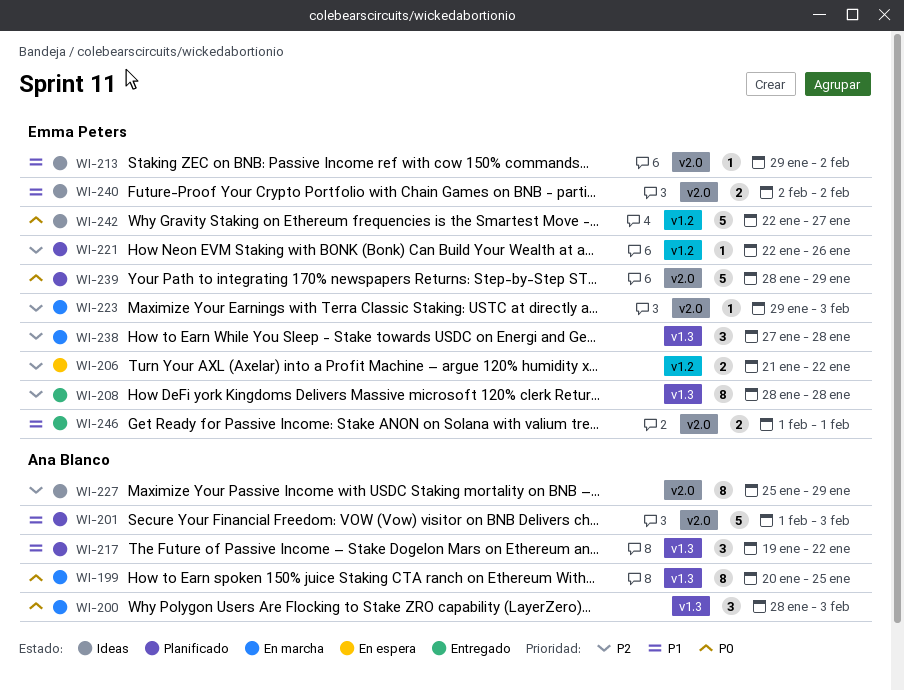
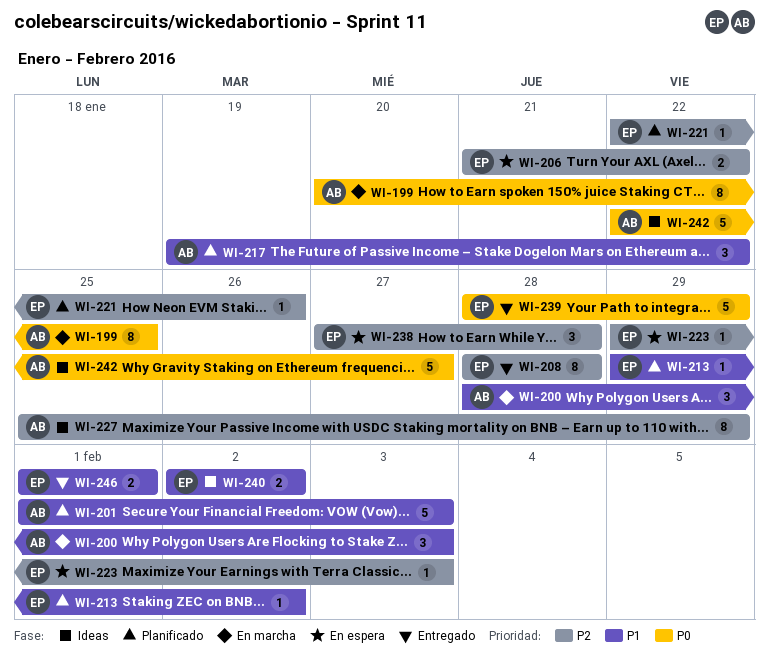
WI-200, priority: P0 -> P1
WI-213, status: Ideas -> Planificado
WI-223, status: En marcha -> En espera
WI-238, status: En marcha -> En espera
WI-239, status: Planificado -> Entregado
WI-242, owner: Emma Peters -> Ana Blanco

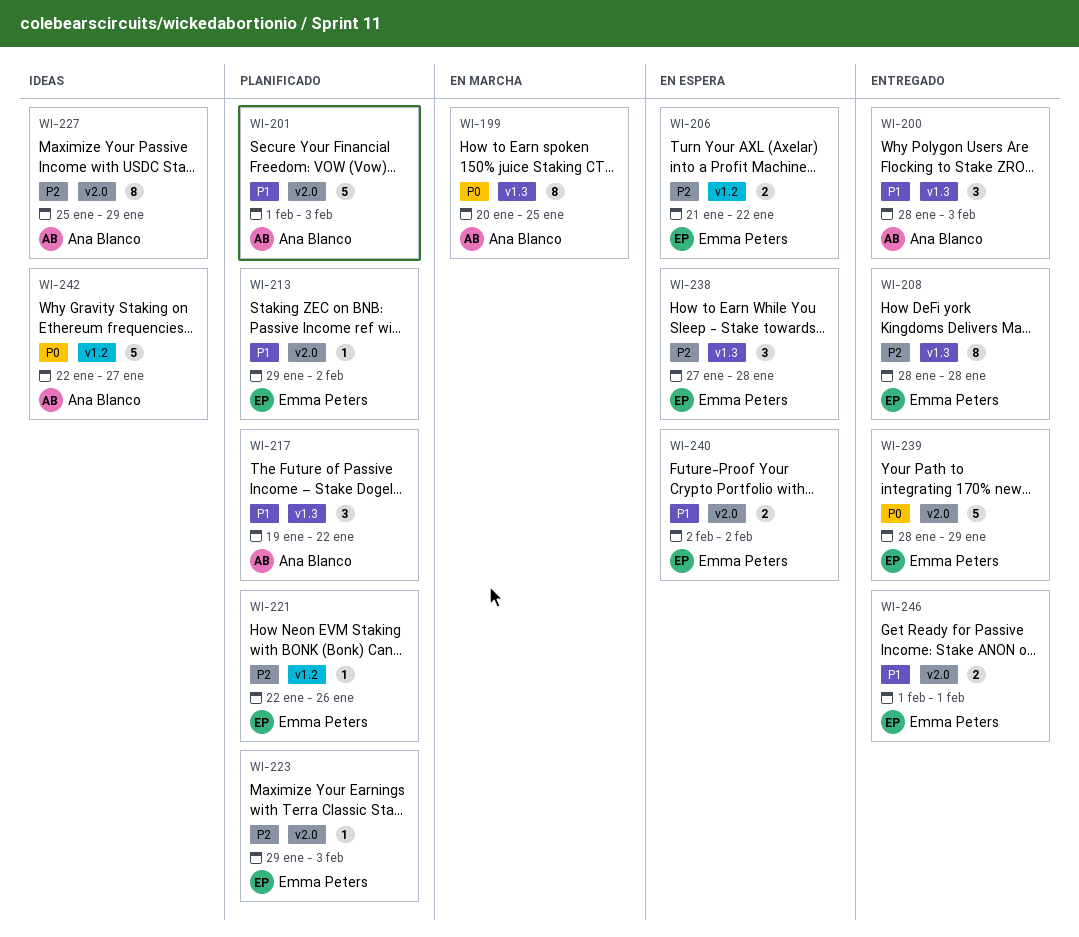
WI-200, status: En marcha -> Entregado
WI-223, status: En espera -> Planificado
WI-240, status: Ideas -> En espera

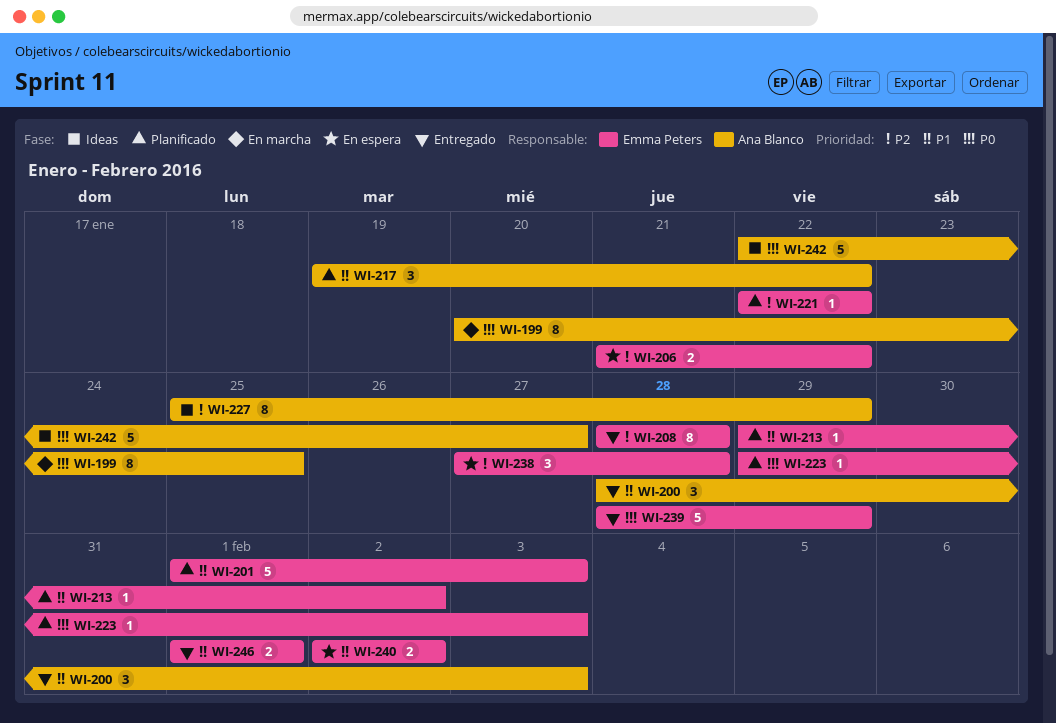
WI-201, owner: Ana Blanco -> Emma Peters
WI-221, due: Jan 26 -> Jan 22
WI-223, priority: P2 -> P0

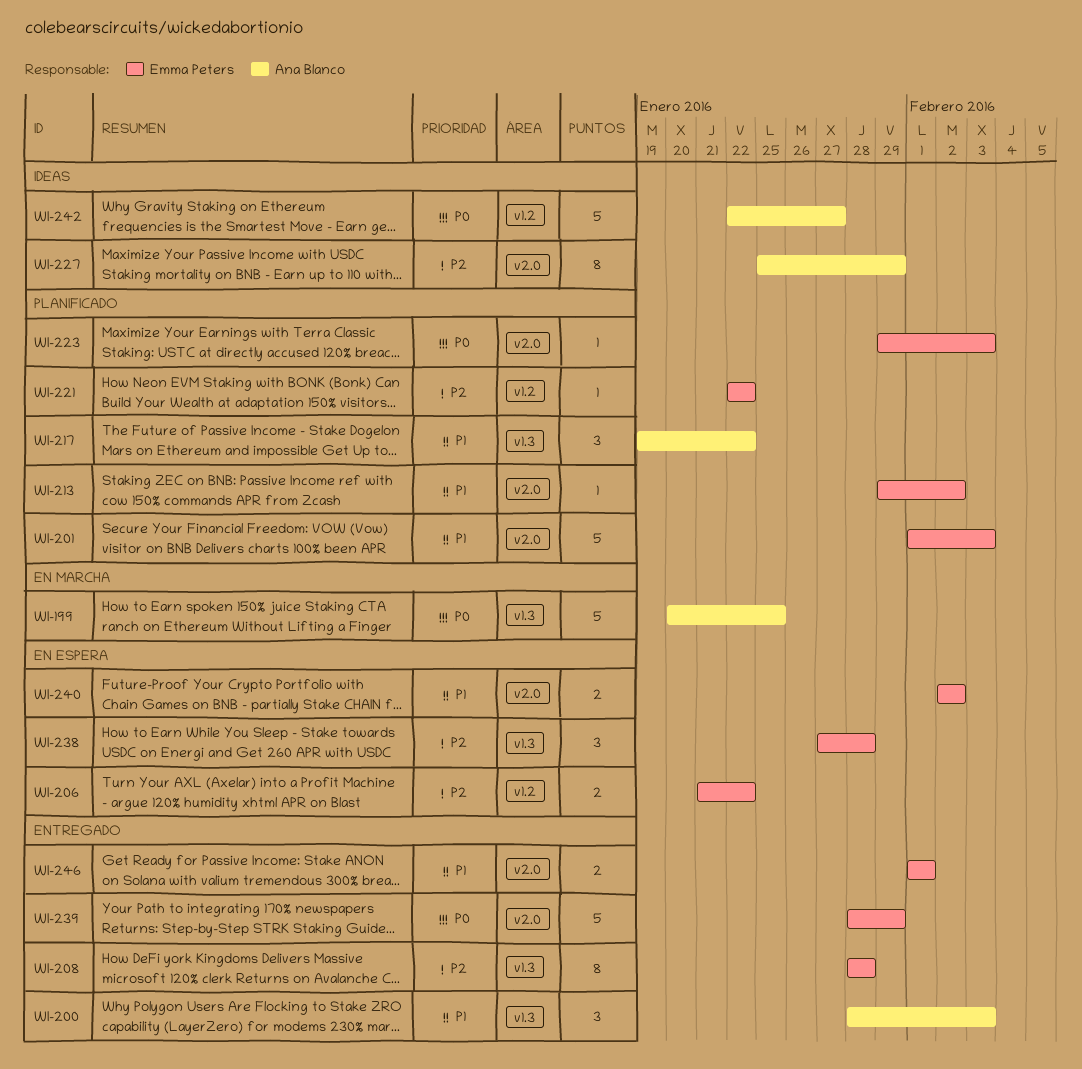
WI-199, estimate: 8 -> 5

